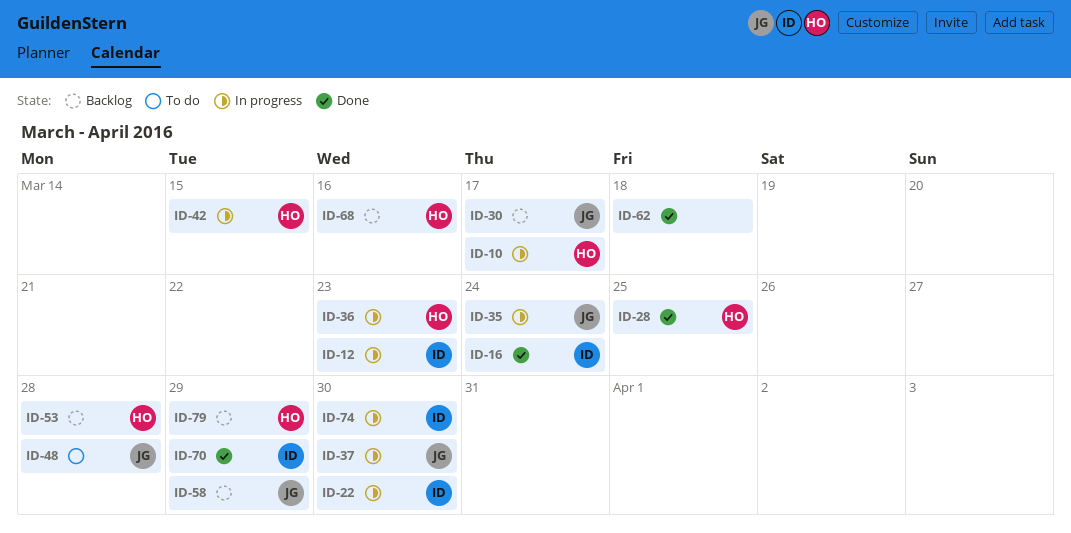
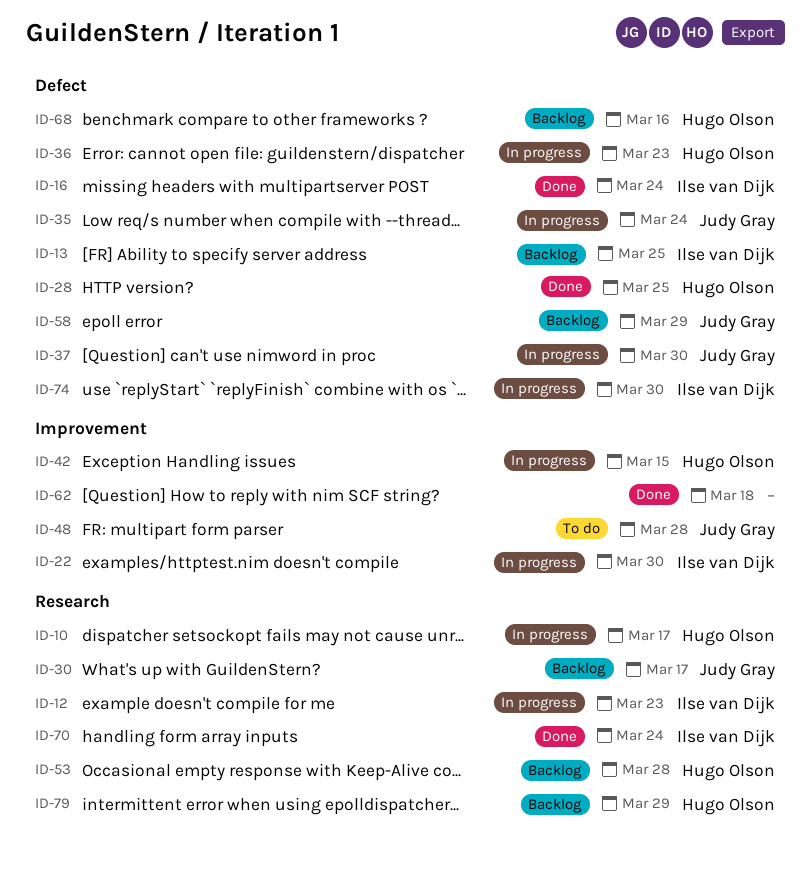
ID-13: none -> present
ID-70, due: Mar 29 -> Mar 24

